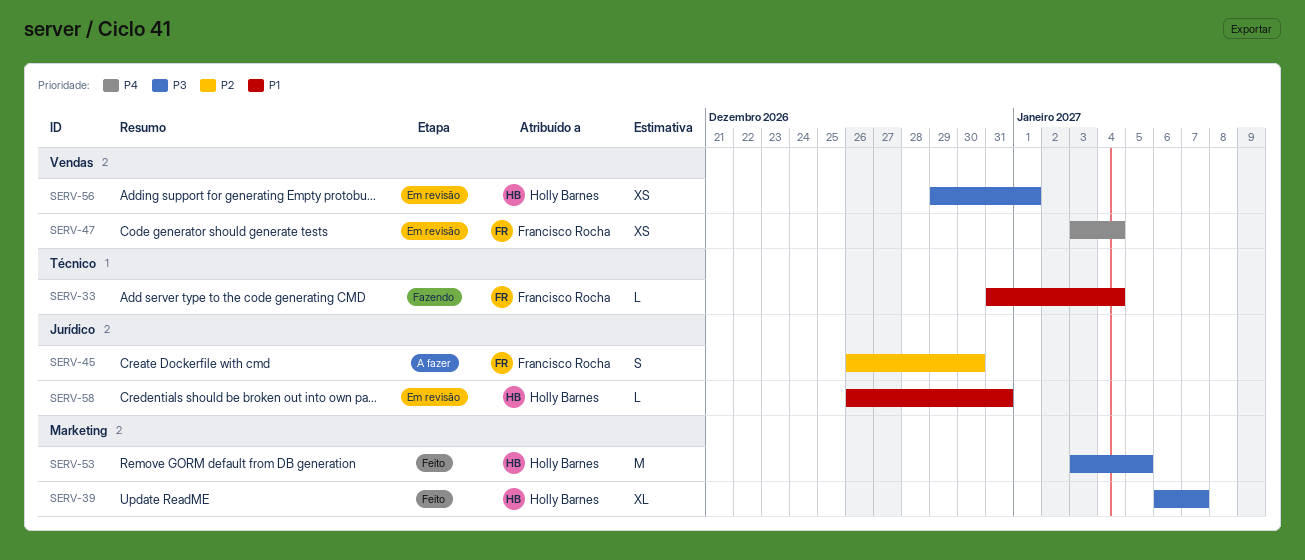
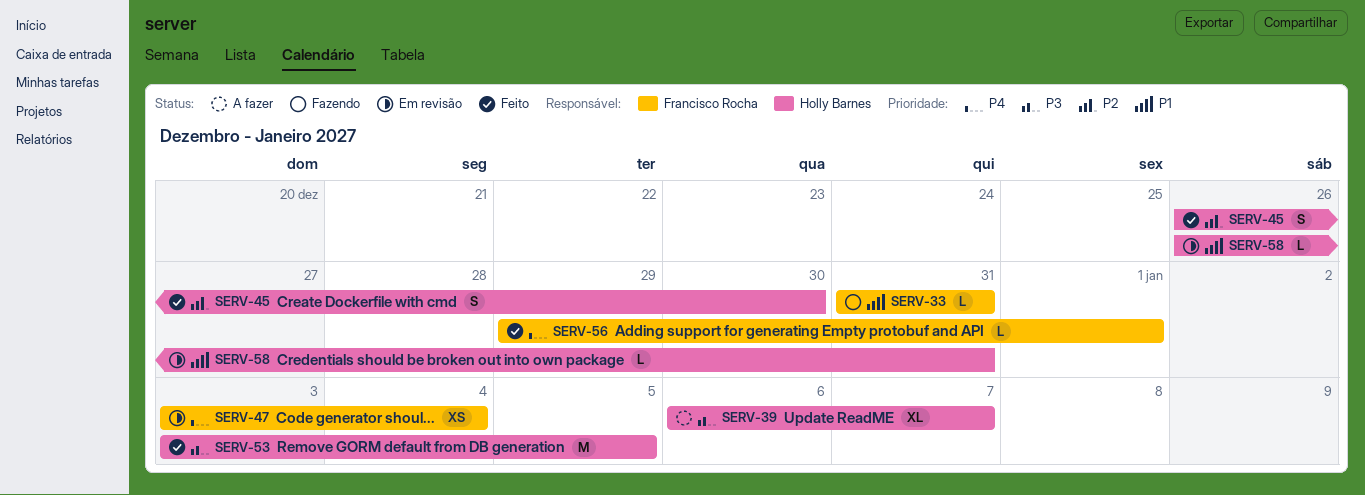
SERV-33, due: Jan 4 -> Dec 31
SERV-39, status: Feito -> A fazer
SERV-45, status: A fazer -> Feito
SERV-45, owner: Francisco Rocha -> Holly Barnes
SERV-56, status: Em revisão -> Feito
SERV-56, owner: Holly Barnes -> Francisco Rocha
SERV-56, priority: P3 -> P4
SERV-56, estimate: XS -> L

